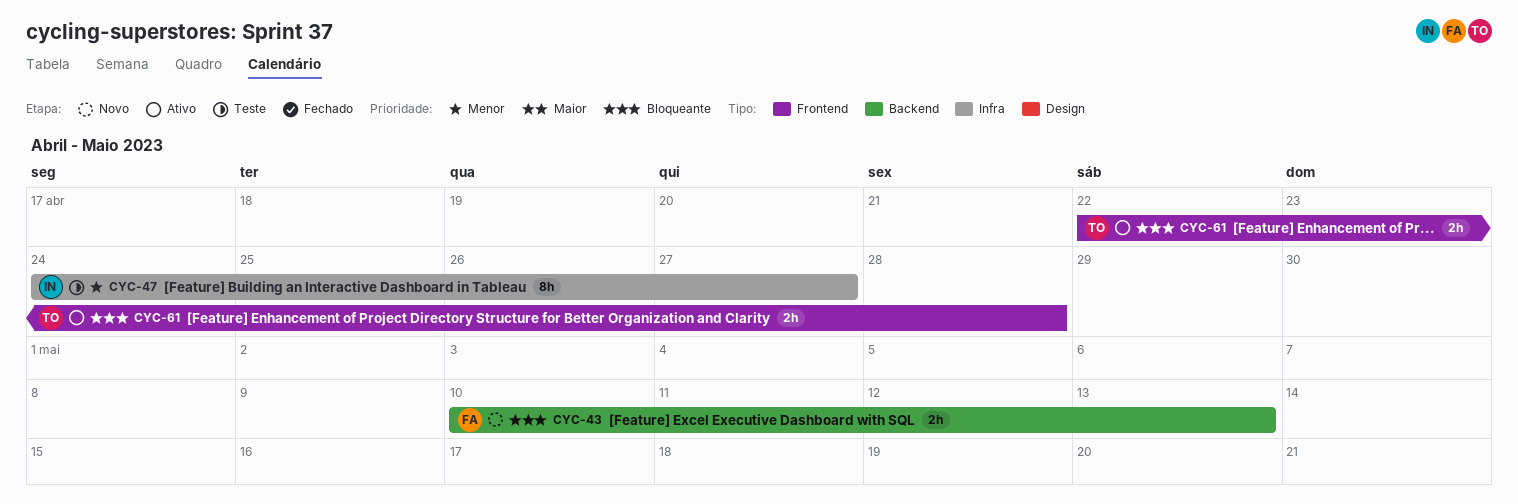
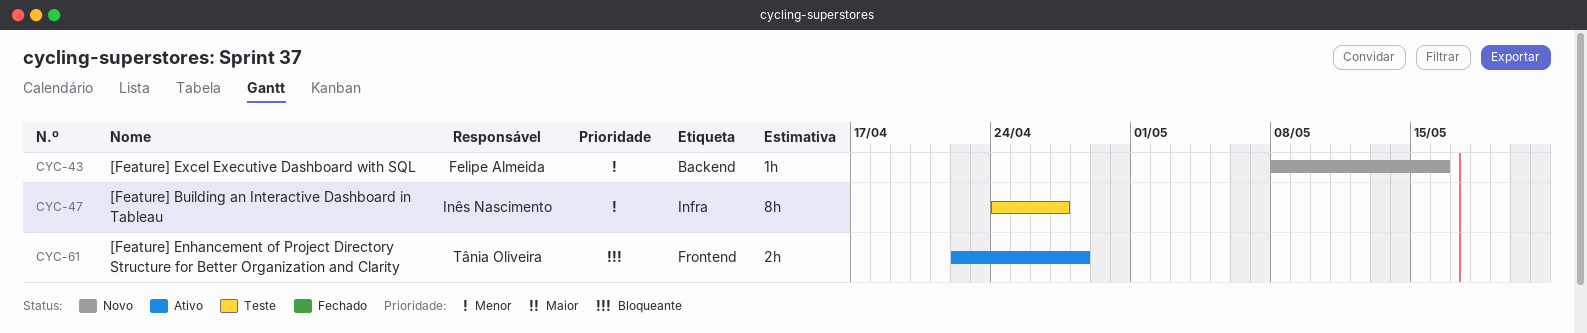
CYC-43, priority: Bloqueante -> Menor
CYC-43, estimate: 2h -> 1h
CYC-43, start: May 10 -> May 8
CYC-43, due: May 13 -> May 16

